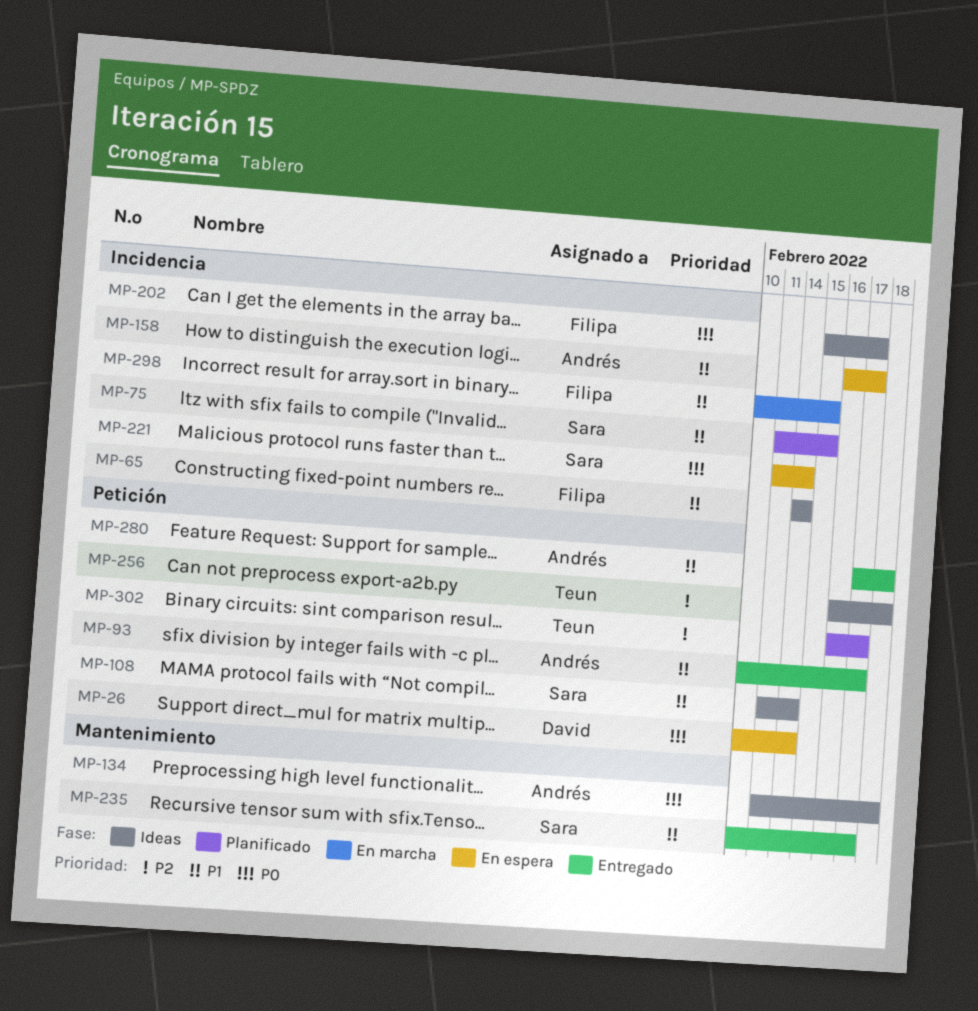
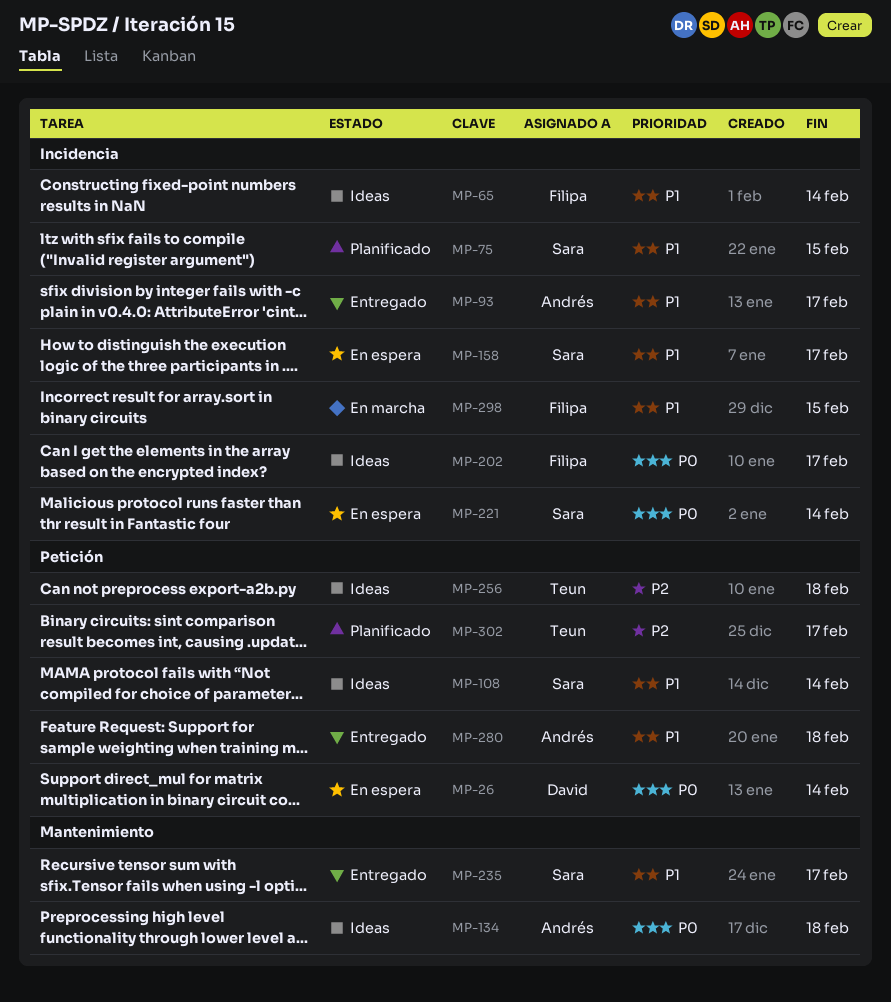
MP-93, label: Petición -> Incidencia
MP-158, owner: Andrés -> Sara

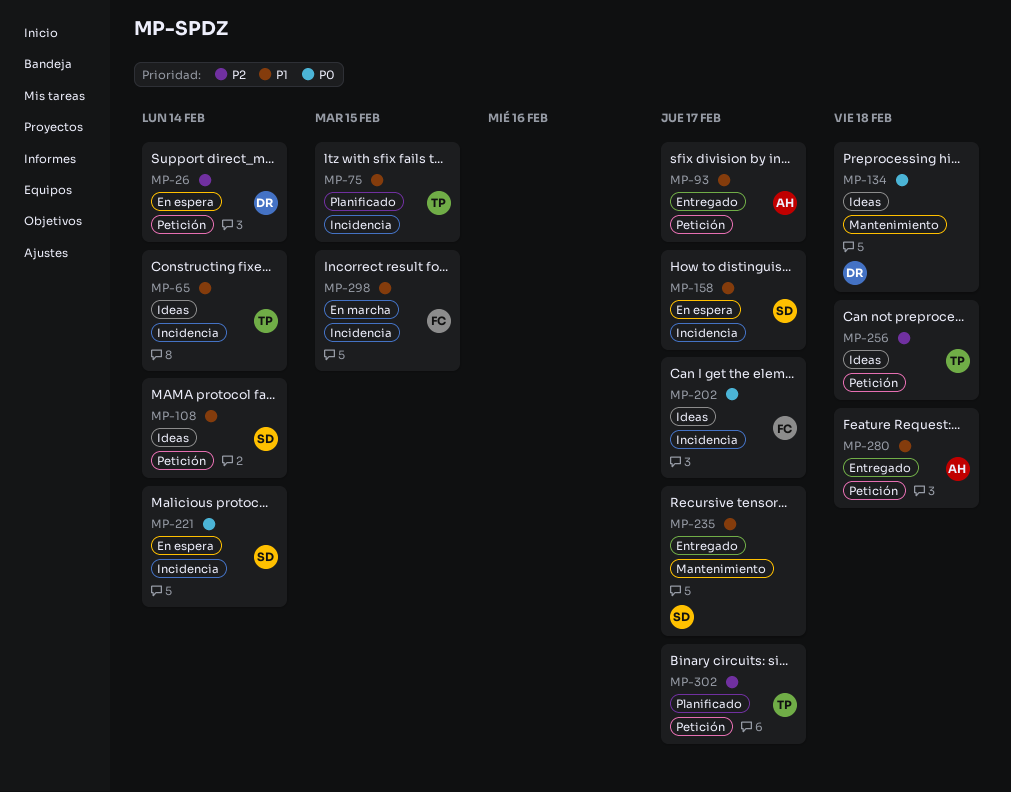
MP-26, priority: P0 -> P2
MP-65, owner: Filipa -> Teun
MP-75, owner: Sara -> Teun
MP-93, label: Incidencia -> Petición
MP-134, owner: Andrés -> David

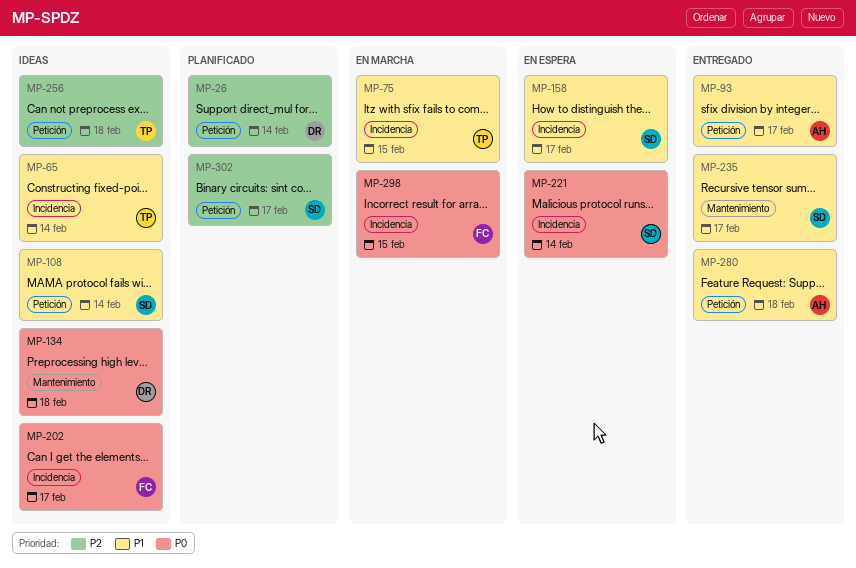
MP-26, status: En espera -> Planificado
MP-75, status: Planificado -> En marcha
MP-298, priority: P1 -> P0
MP-302, owner: TP -> SD

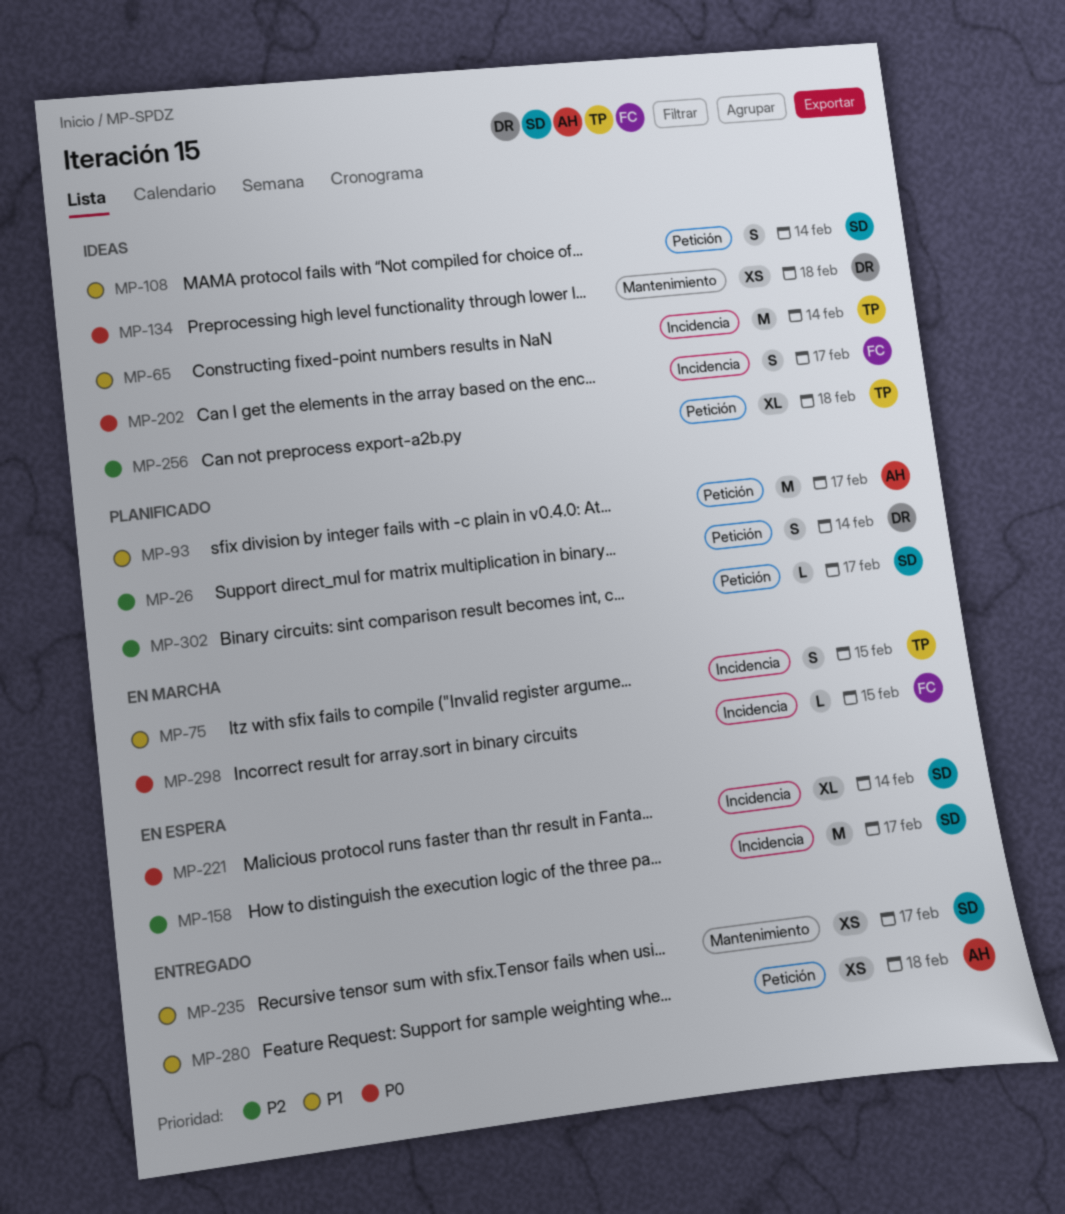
MP-93, status: Entregado -> Planificado
MP-158, priority: P1 -> P2

